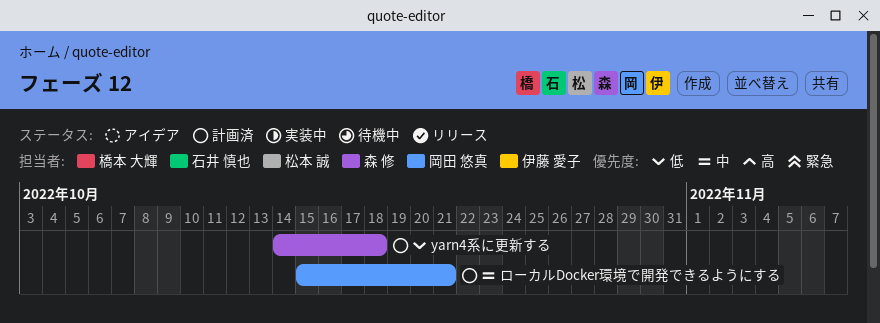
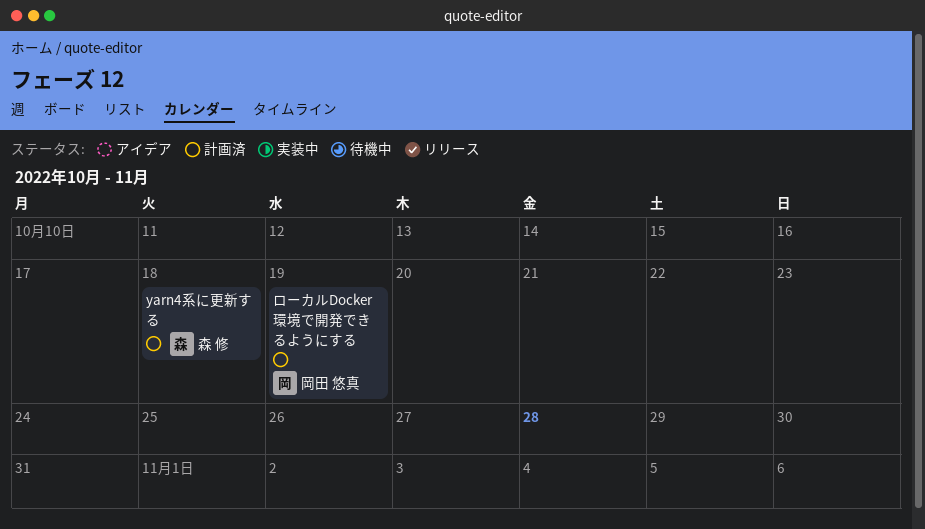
ローカルDocker環境で開発できるようにする, due: Oct 21 -> Oct 19

